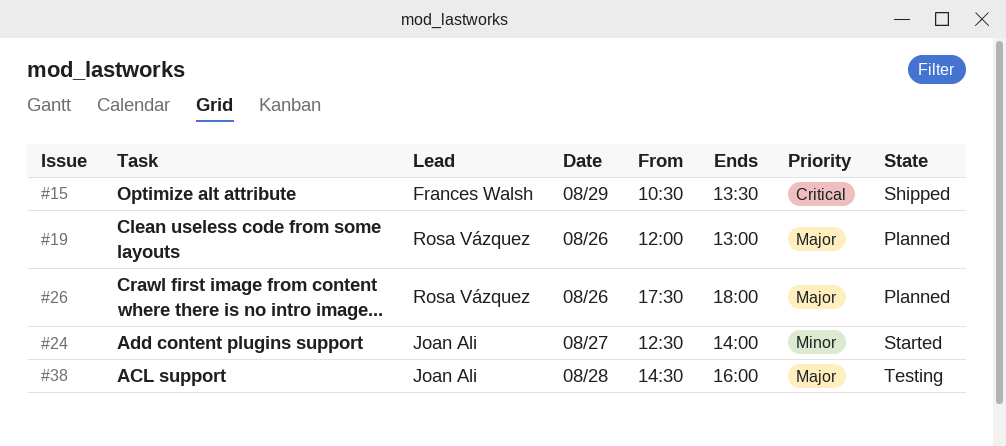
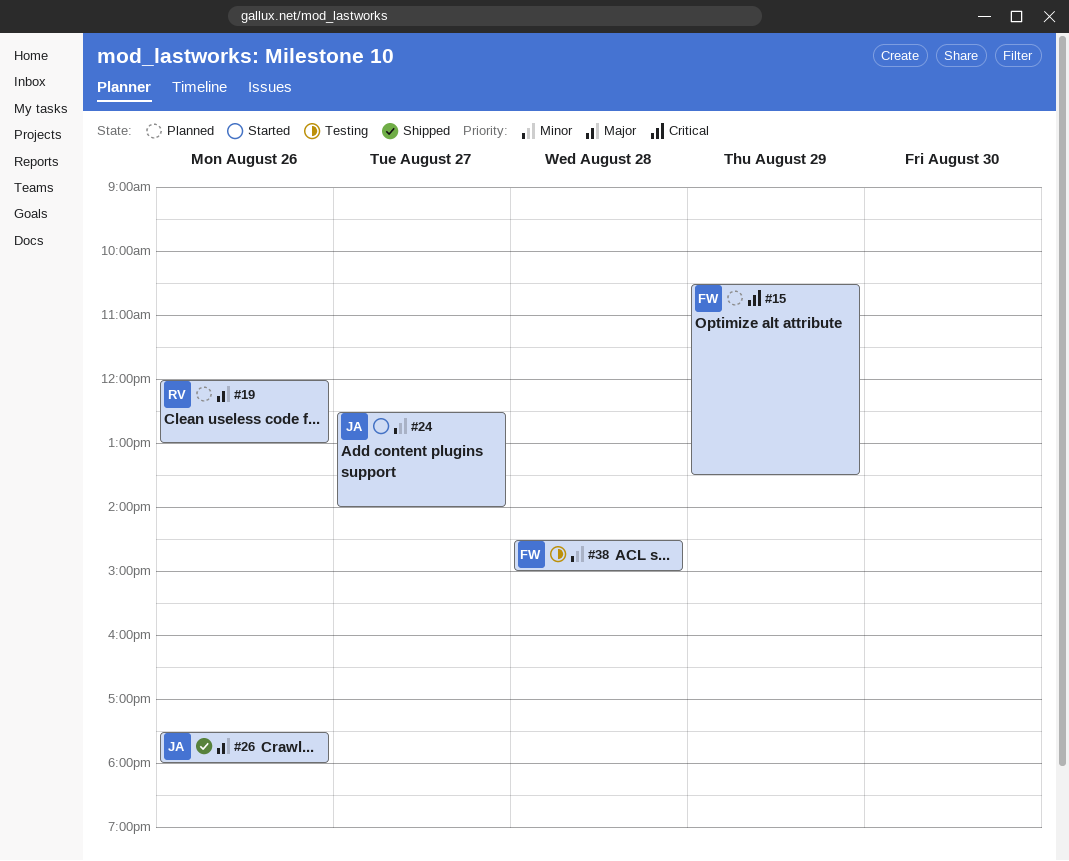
#15, status: Shipped -> Planned
#26, status: Planned -> Shipped
#26, owner: Rosa Vázquez -> Joan Ali
#38, owner: Joan Ali -> Frances Walsh
#38, priority: Major -> Minor
#38, ends: 16:00 -> 15:00

